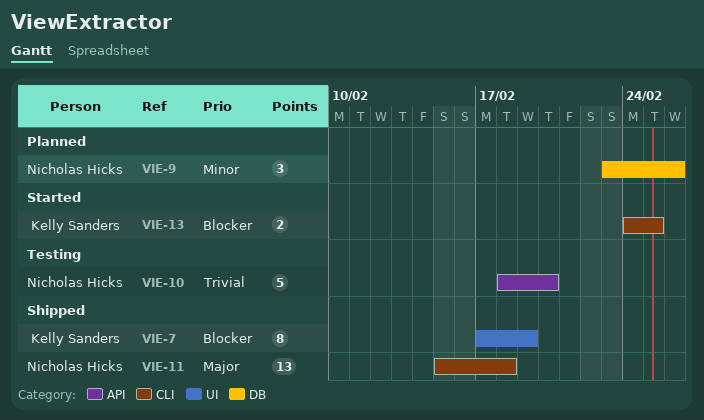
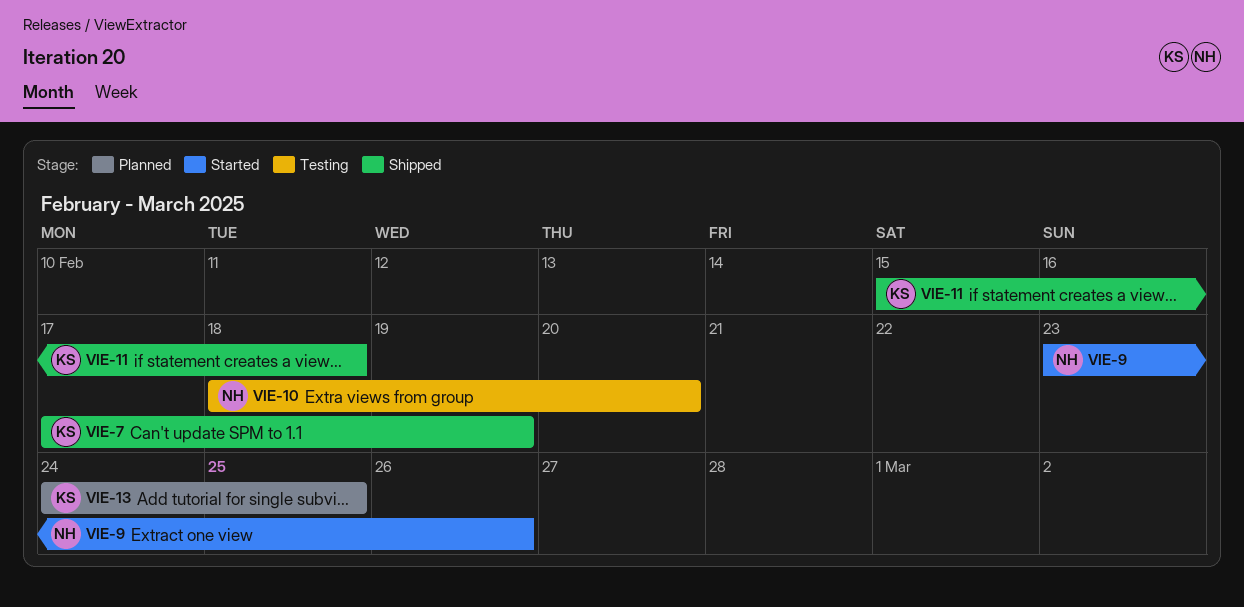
VIE-9, status: Planned -> Started
VIE-11, owner: Nicholas Hicks -> Kelly Sanders
VIE-13, status: Started -> Planned

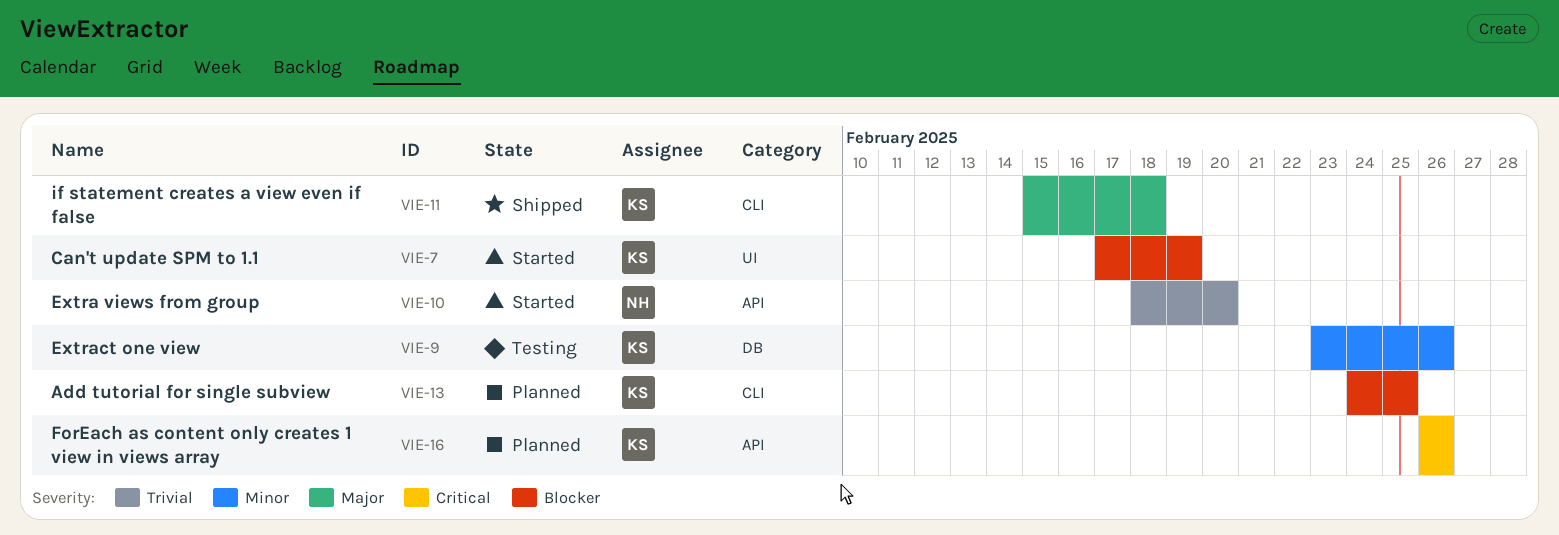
VIE-7, status: Shipped -> Started
VIE-9, status: Started -> Testing
VIE-9, owner: NH -> KS
VIE-10, status: Testing -> Started
VIE-16: none -> present

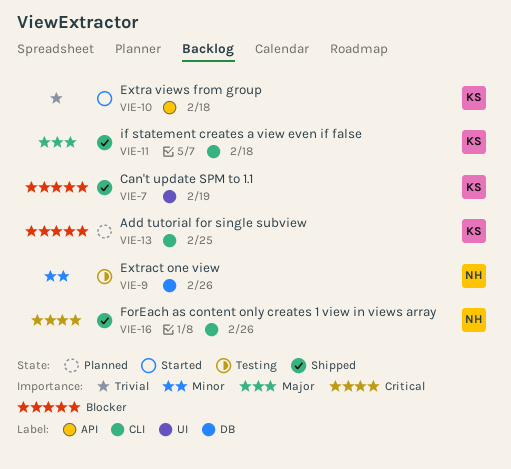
VIE-7, status: Started -> Shipped
VIE-9, owner: KS -> NH
VIE-10, owner: NH -> KS
VIE-10, due: Feb 20 -> Feb 18
VIE-16, status: Planned -> Shipped
VIE-16, owner: KS -> NH
VIE-16, label: API -> CLI

